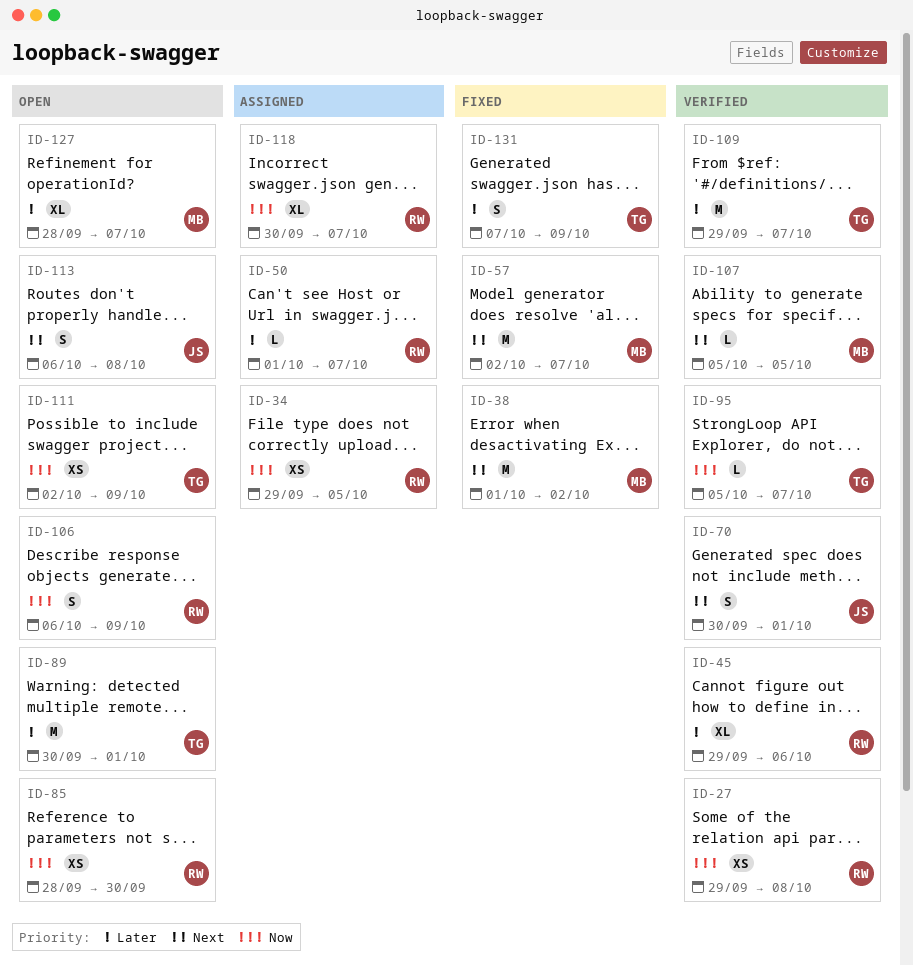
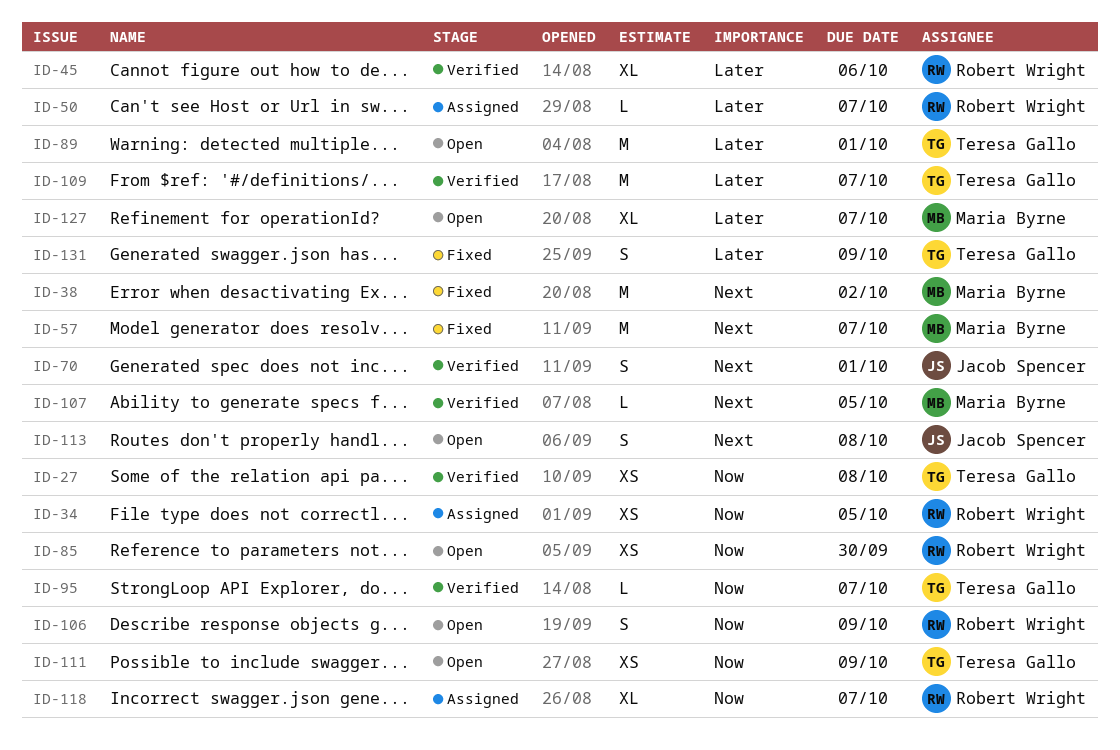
ID-27, owner: Robert Wright -> Teresa Gallo

